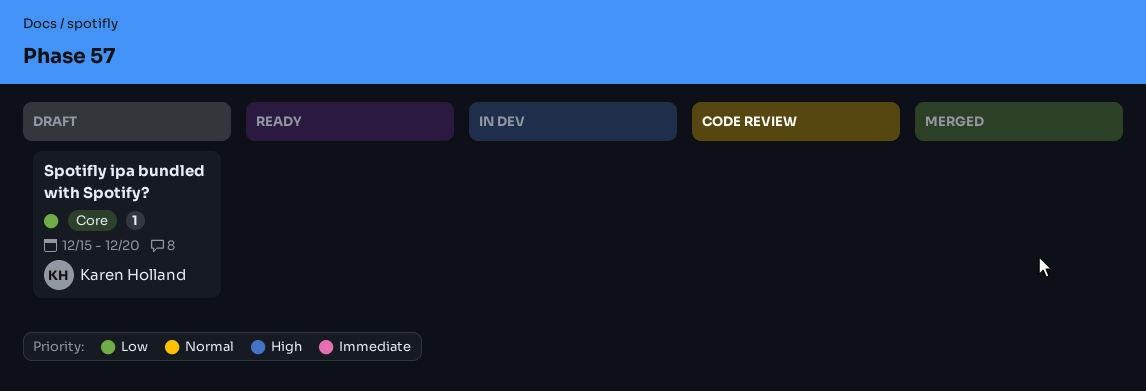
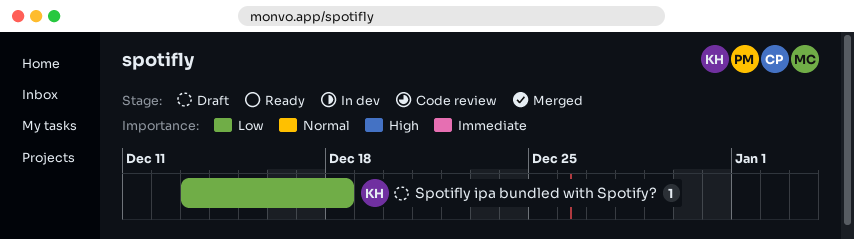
Spotifly ipa bundled with Spotify?, start: Dec 15 -> Dec 13
Spotifly ipa bundled with Spotify?, due: Dec 20 -> Dec 18

